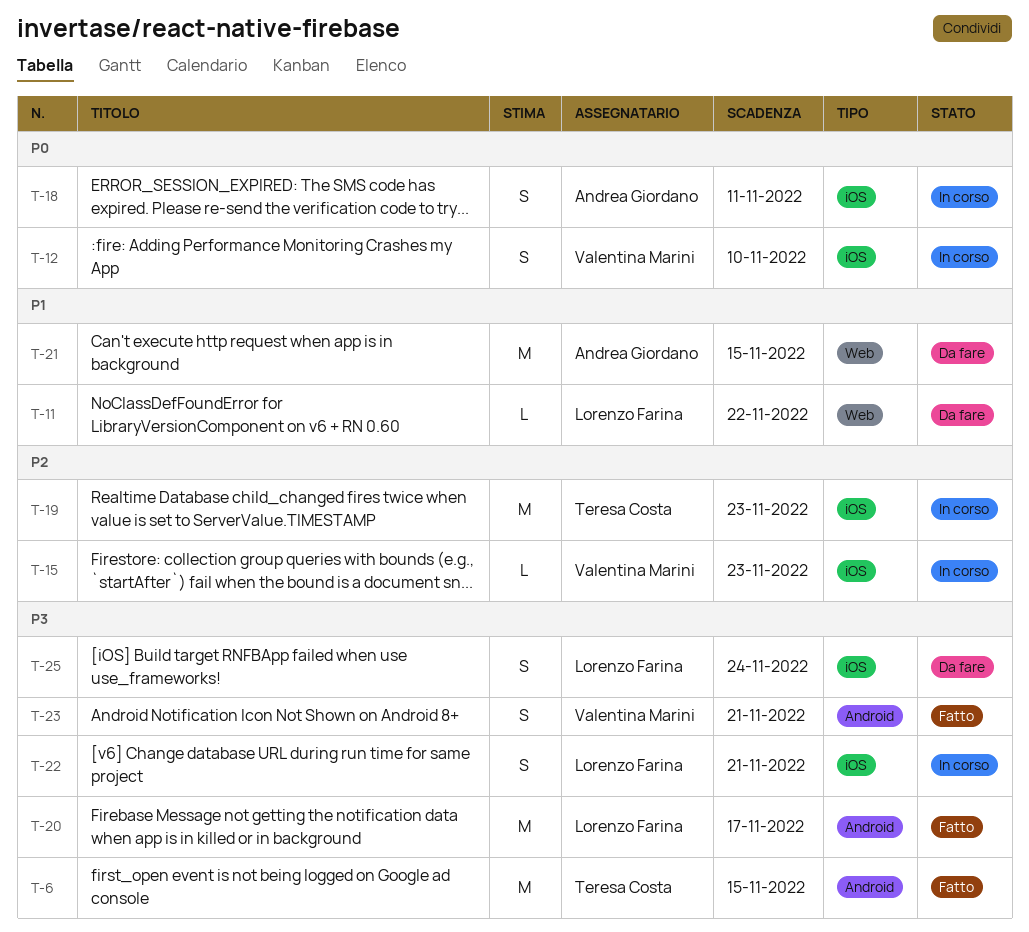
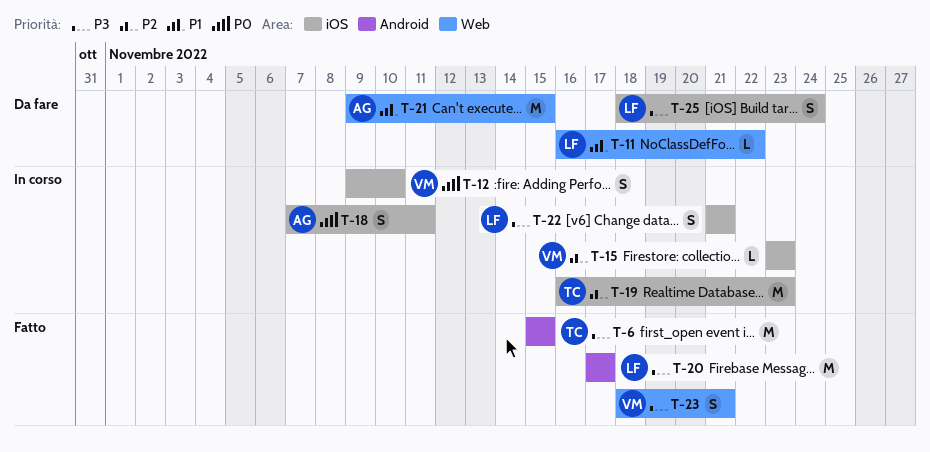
T-23, label: Android -> Web

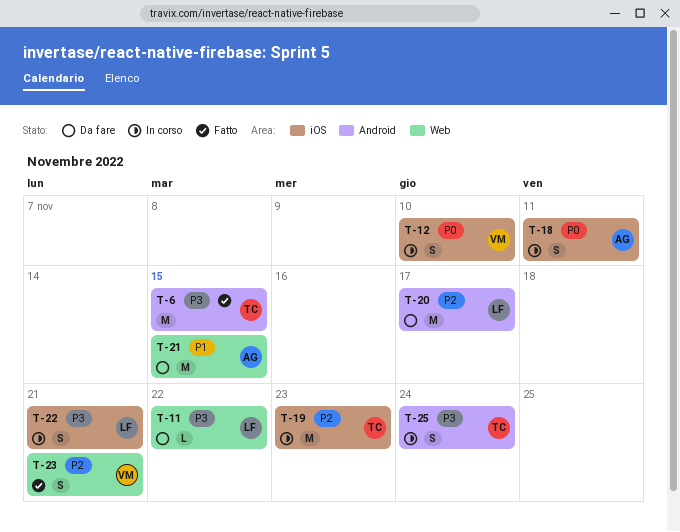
T-11, priority: P1 -> P3
T-15: present -> none
T-20, status: Fatto -> Da fare
T-20, priority: P3 -> P2
T-23, priority: P3 -> P2
T-25, status: Da fare -> In corso
T-25, owner: LF -> TC
T-25, label: iOS -> Android

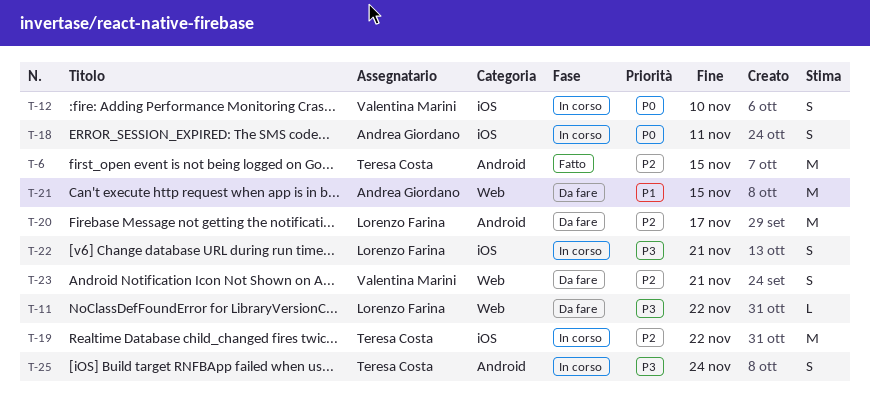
T-6, priority: P3 -> P2
T-19, due: Nov 23 -> Nov 22
T-23, status: Fatto -> Da fare

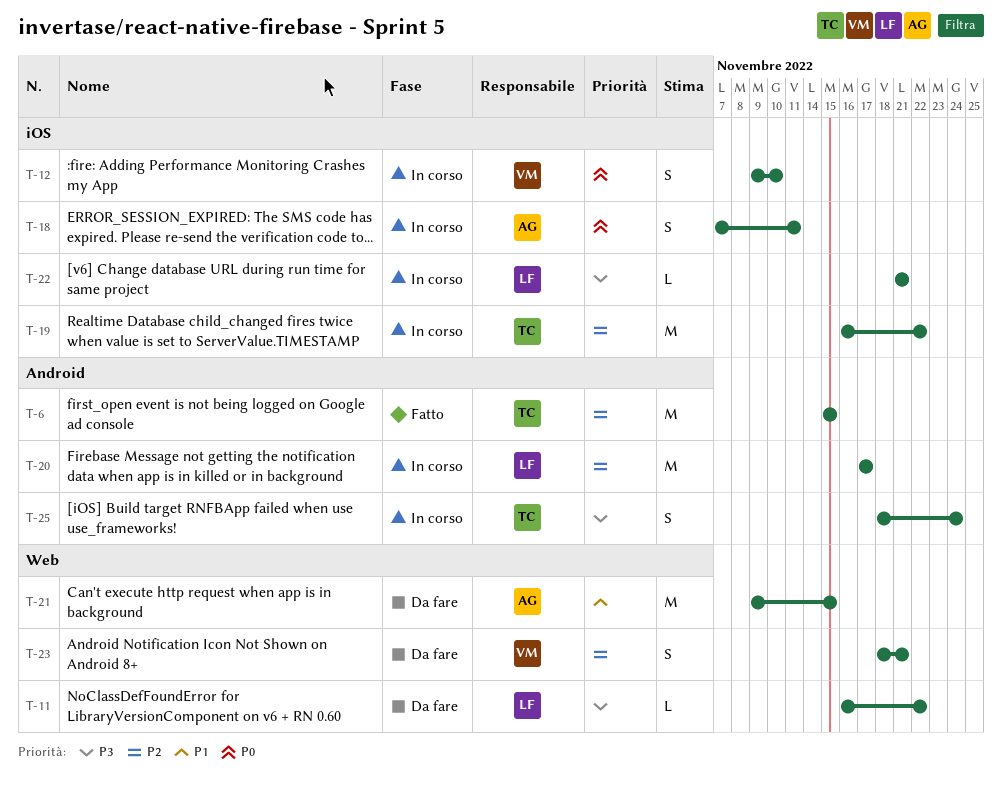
T-20, status: Da fare -> In corso
T-22, estimate: S -> L

